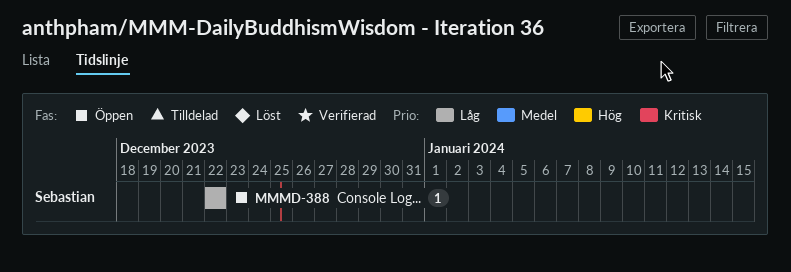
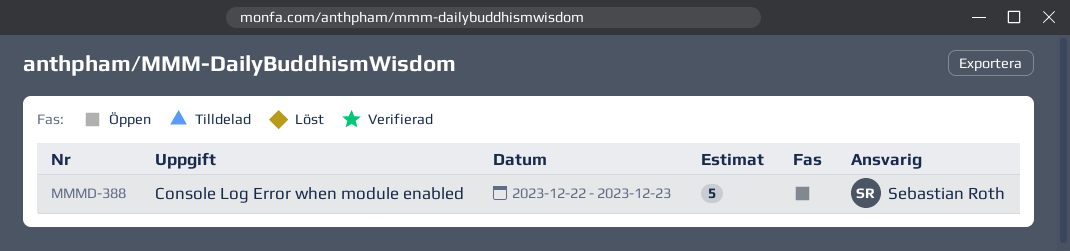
MMMD-388, estimate: 1 -> 5
MMMD-388, due: Dec 22 -> Dec 23

